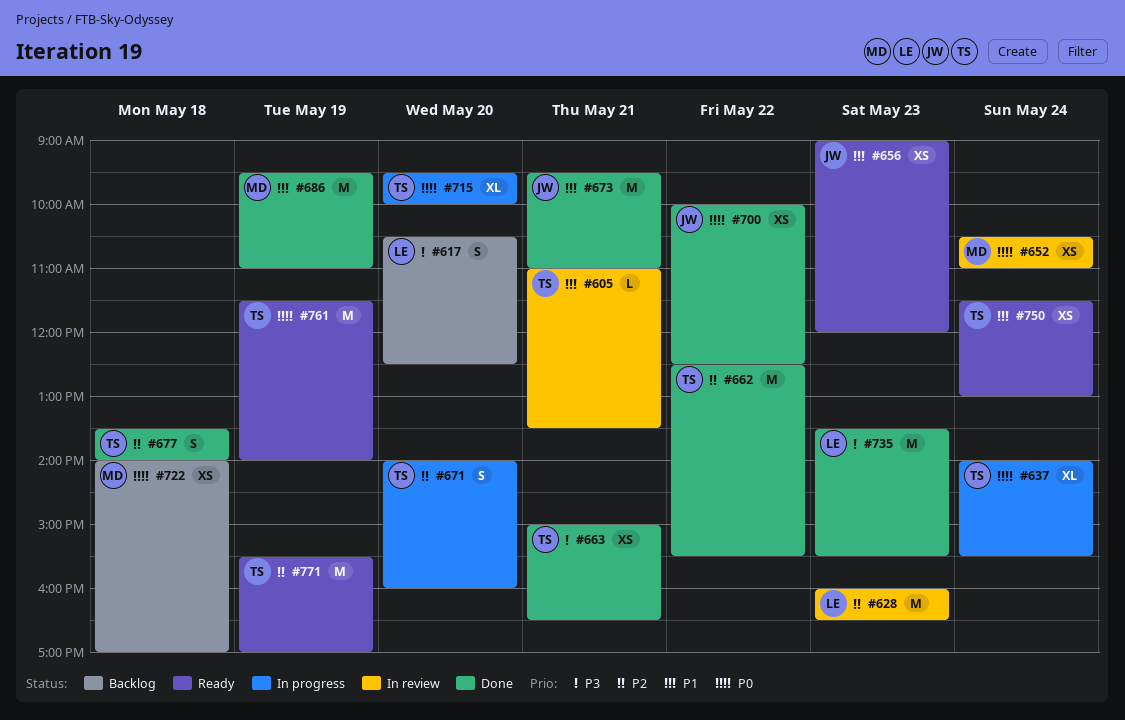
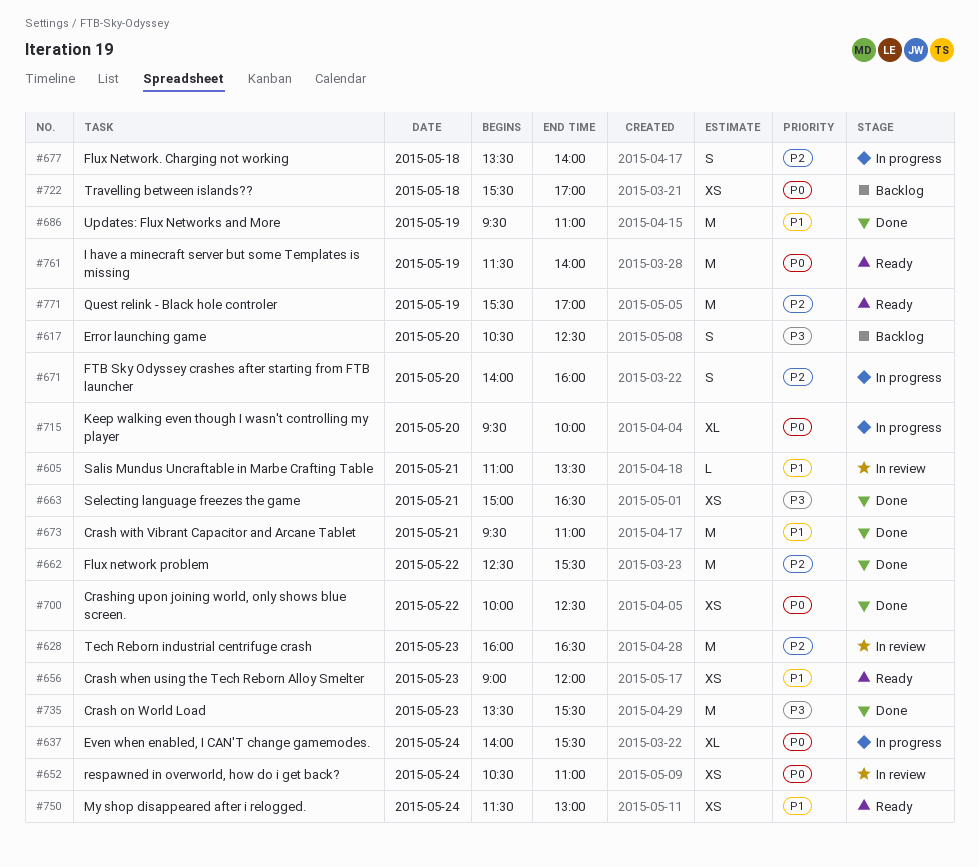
#677, status: Done -> In progress
#722, begins: 14:00 -> 15:30

